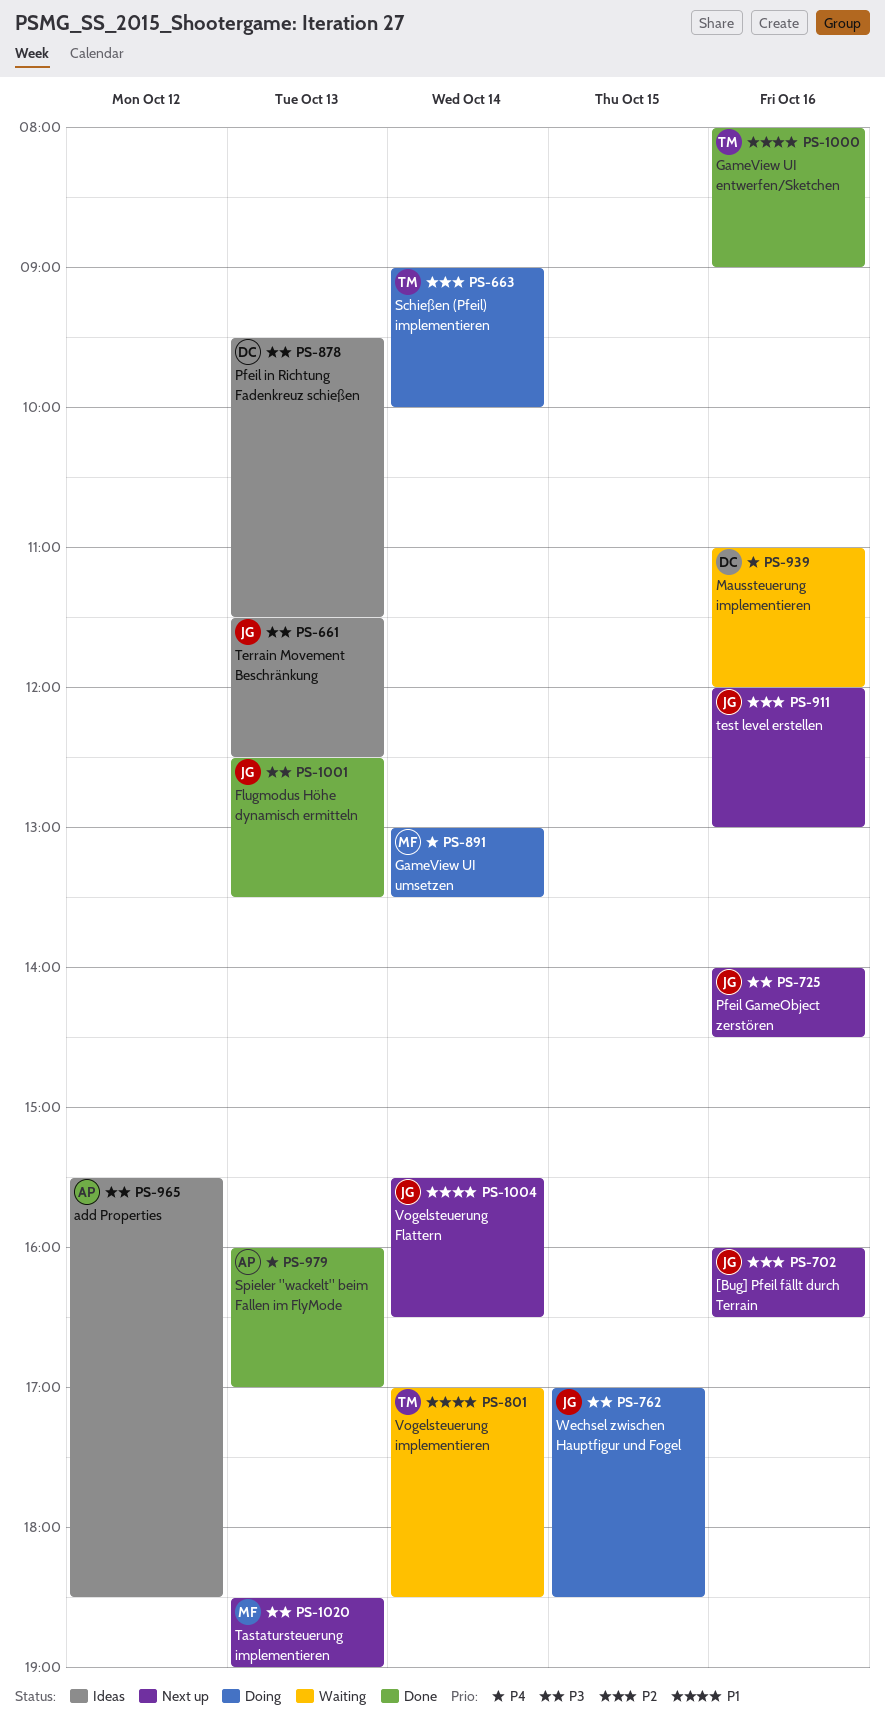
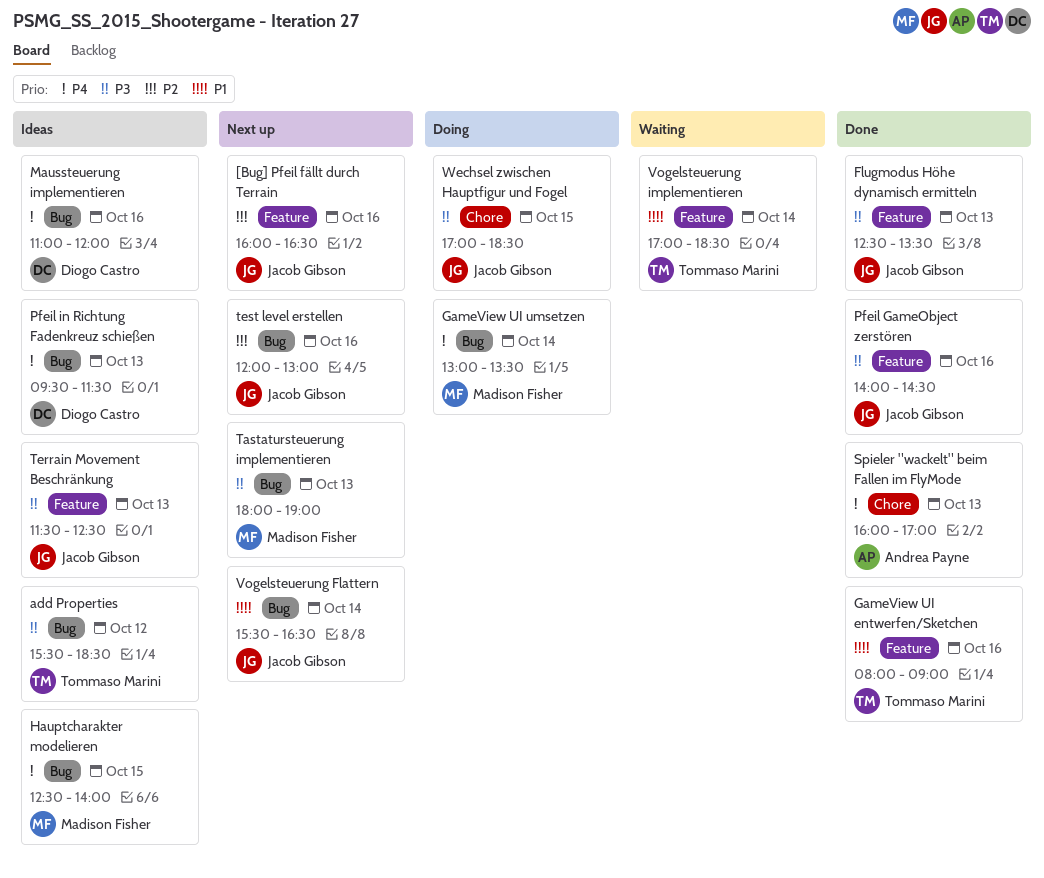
add Properties, owner: Andrea Payne -> Tommaso Marini
Hauptcharakter modelieren: none -> present
Maussteuerung implementieren, status: Waiting -> Ideas
Pfeil GameObject zerstören, status: Next up -> Done
Pfeil in Richtung Fadenkreuz schießen, priority: P3 -> P4
Schießen (Pfeil) implementieren: present -> none
Tastatursteuerung implementieren, begins: 18:30 -> 18:00

